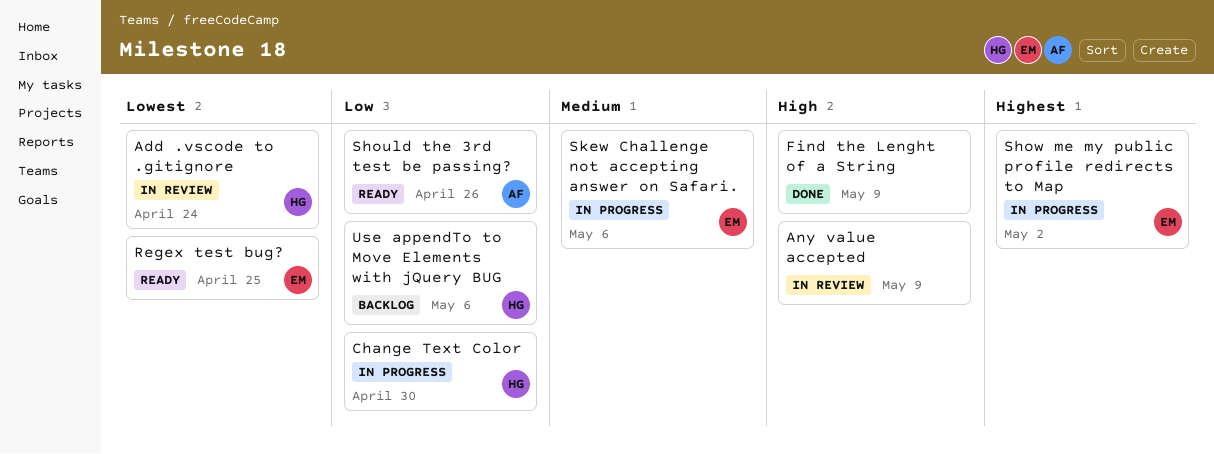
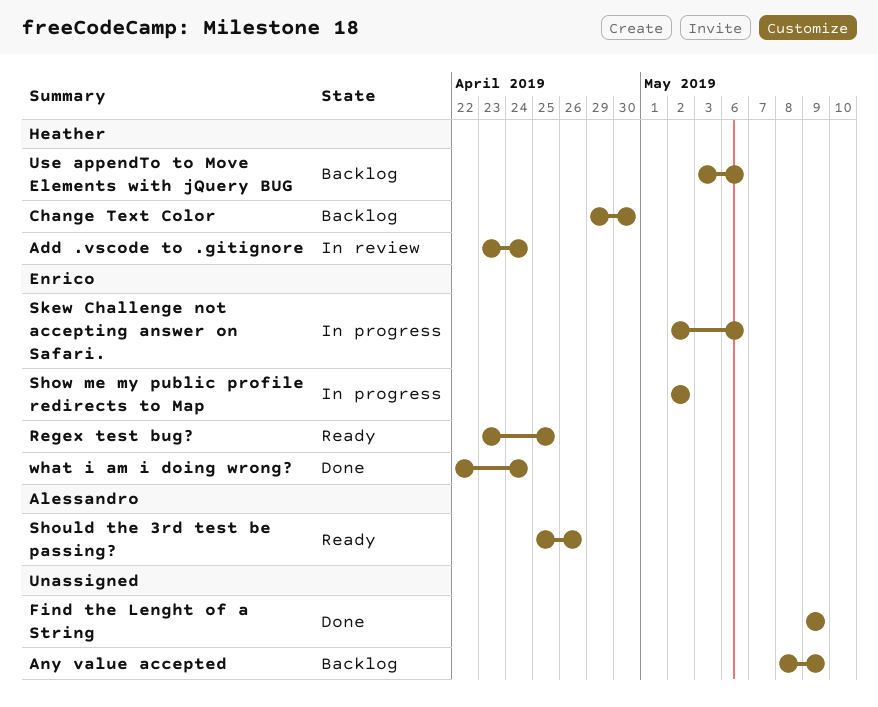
Any value accepted, status: In review -> Backlog
Change Text Color, status: In progress -> Backlog
what i am i doing wrong?: none -> present

